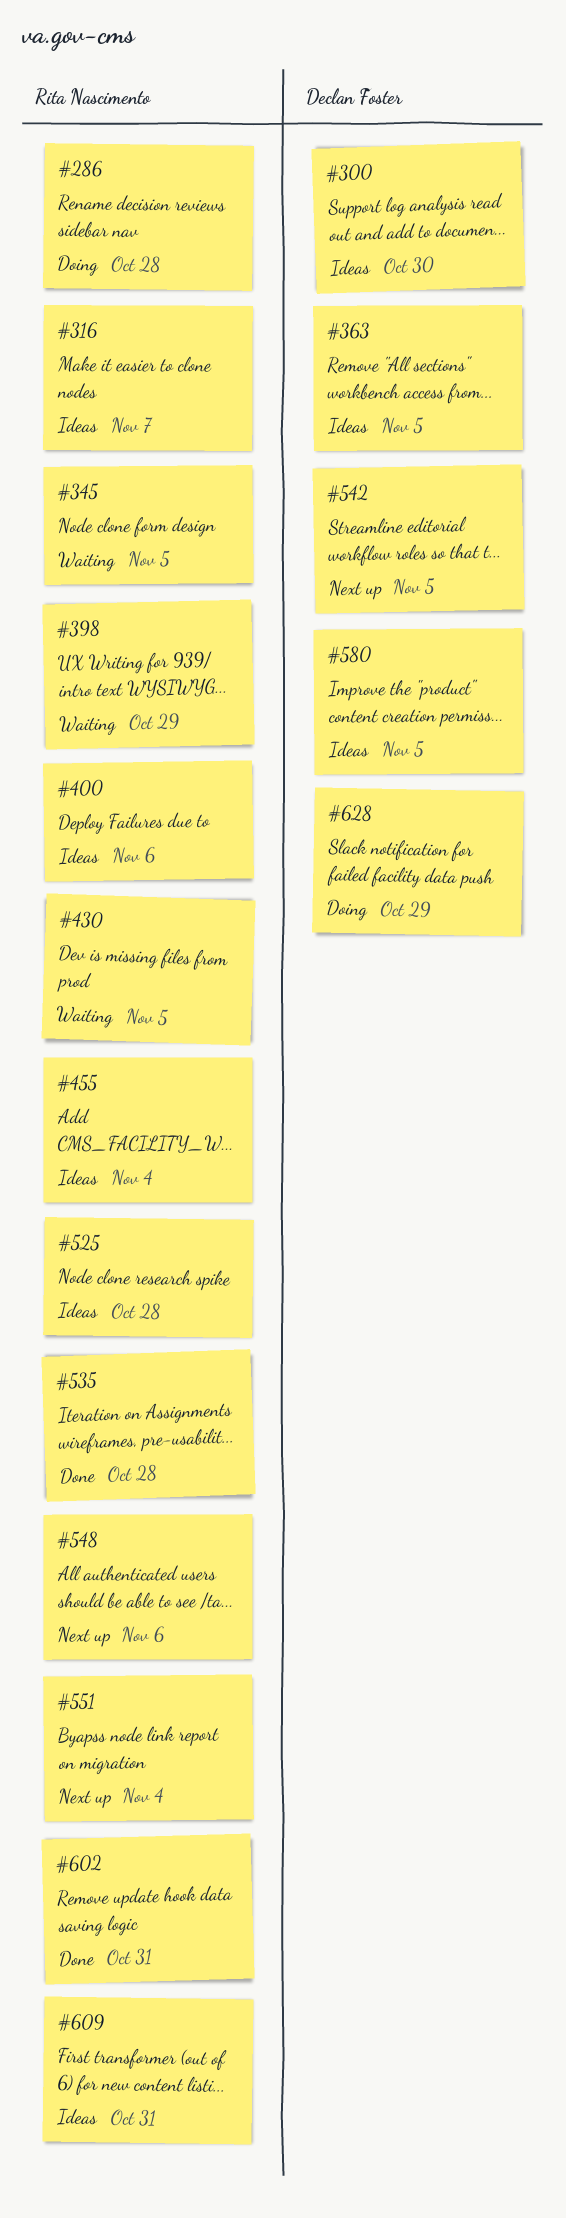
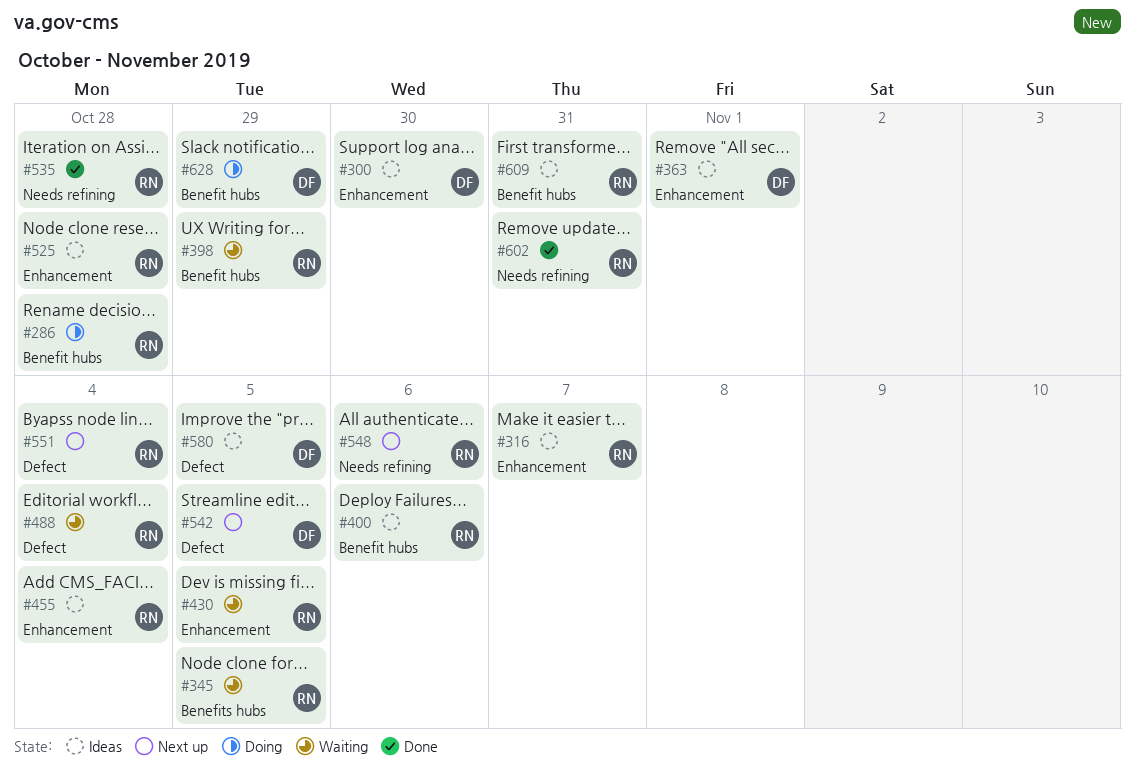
#363, due: Nov 5 -> Nov 1
#488: none -> present

